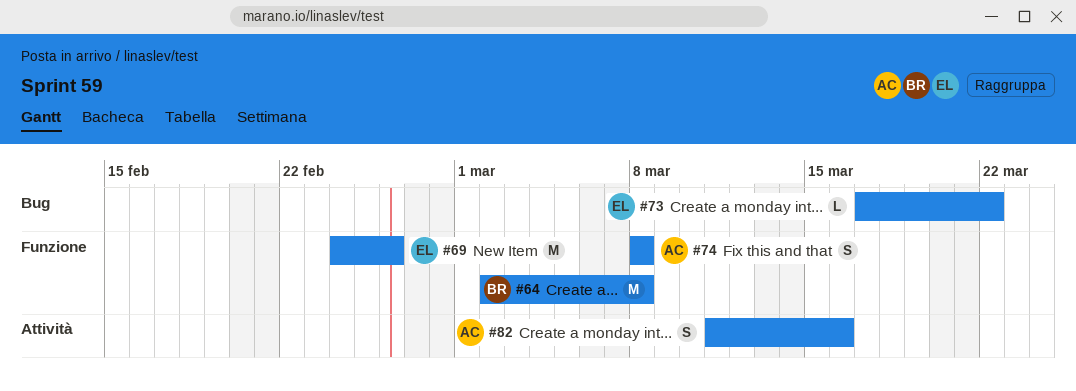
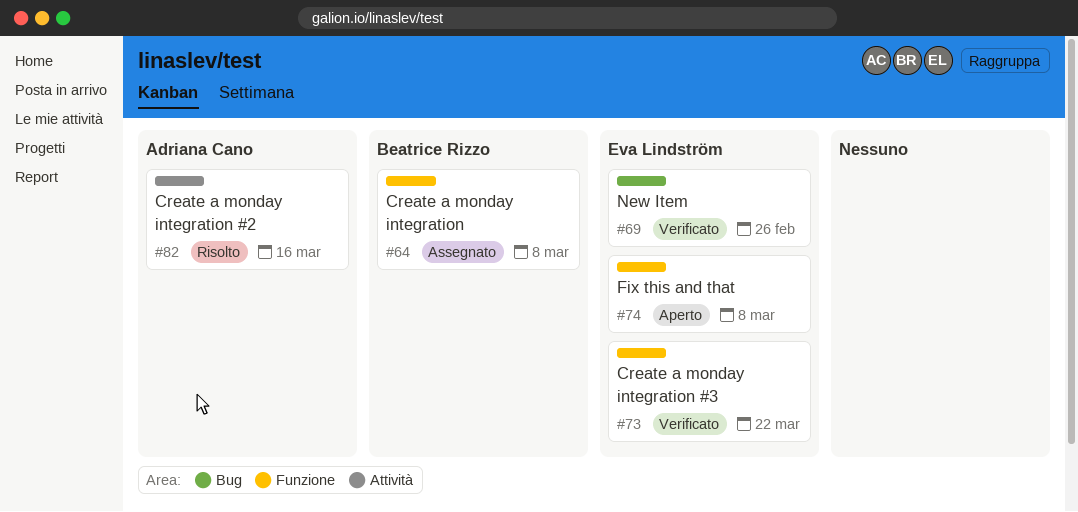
#69, label: Funzione -> Bug
#73, label: Bug -> Funzione
#74, owner: Adriana Cano -> Eva Lindström

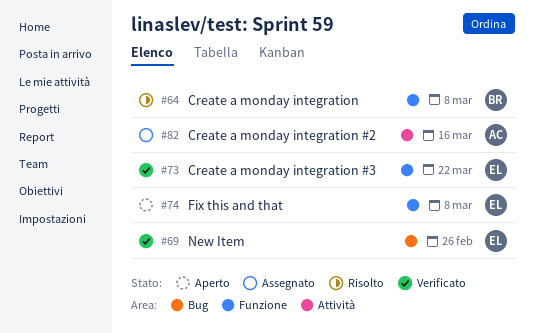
#64, status: Assegnato -> Risolto
#82, status: Risolto -> Assegnato

